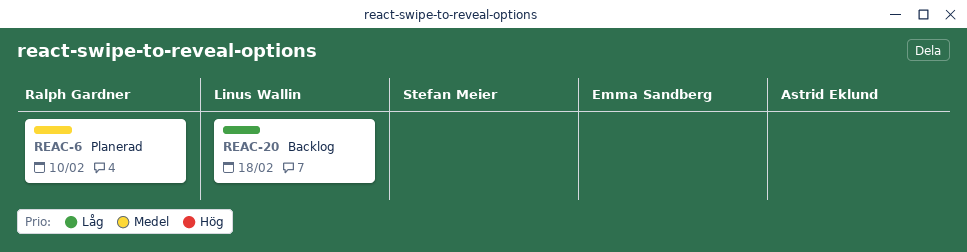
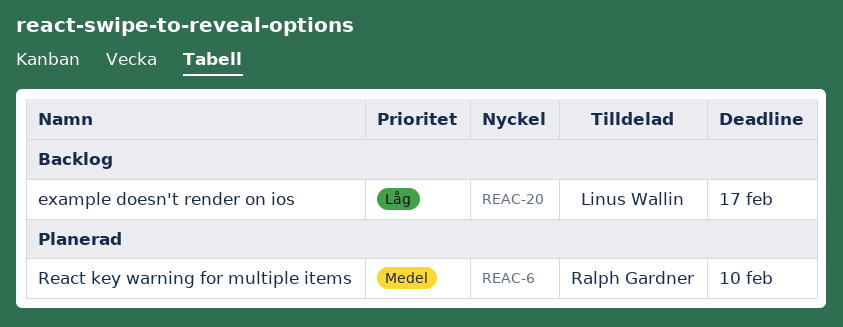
REAC-20, due: Feb 18 -> Feb 17

